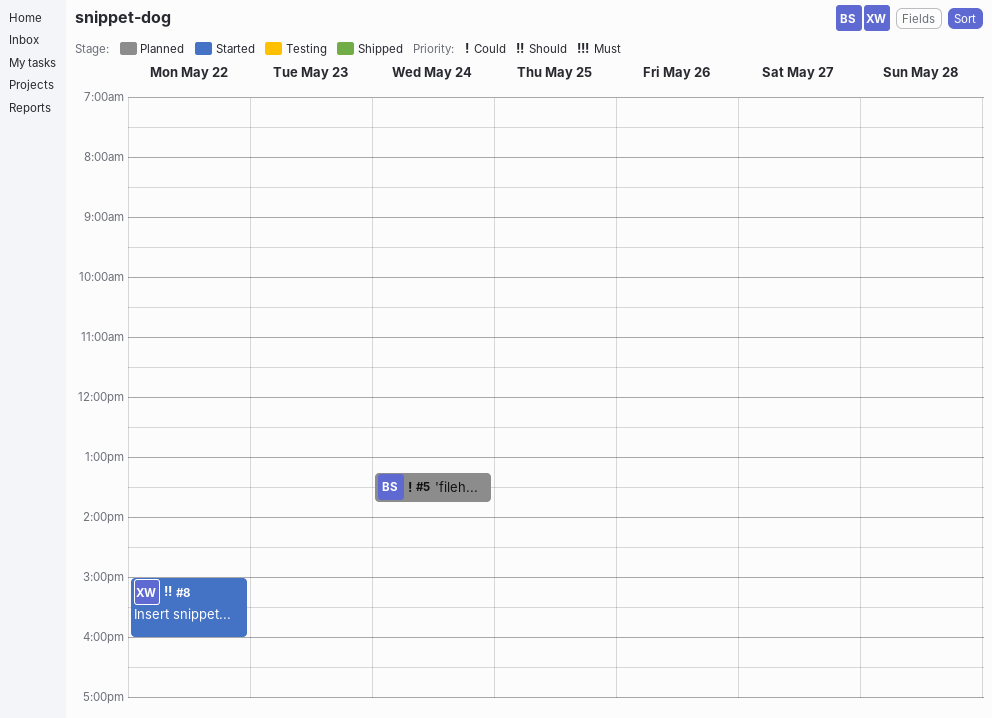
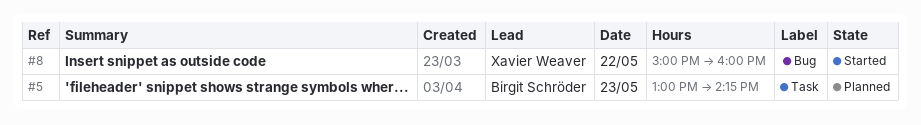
#5, day: May 24 -> May 23
#5, begins: 13:15 -> 13:00
#5, ends: 13:45 -> 14:15

